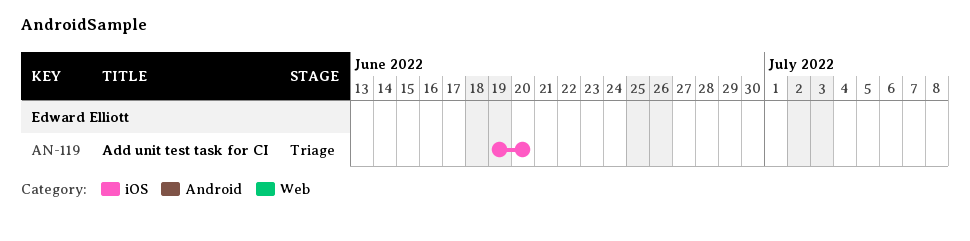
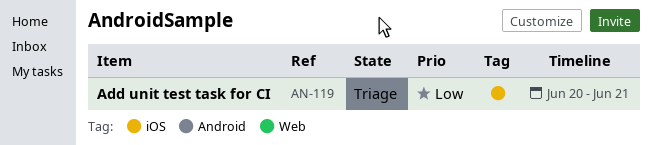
AN-119, start: Jun 19 -> Jun 20
AN-119, due: Jun 20 -> Jun 21

